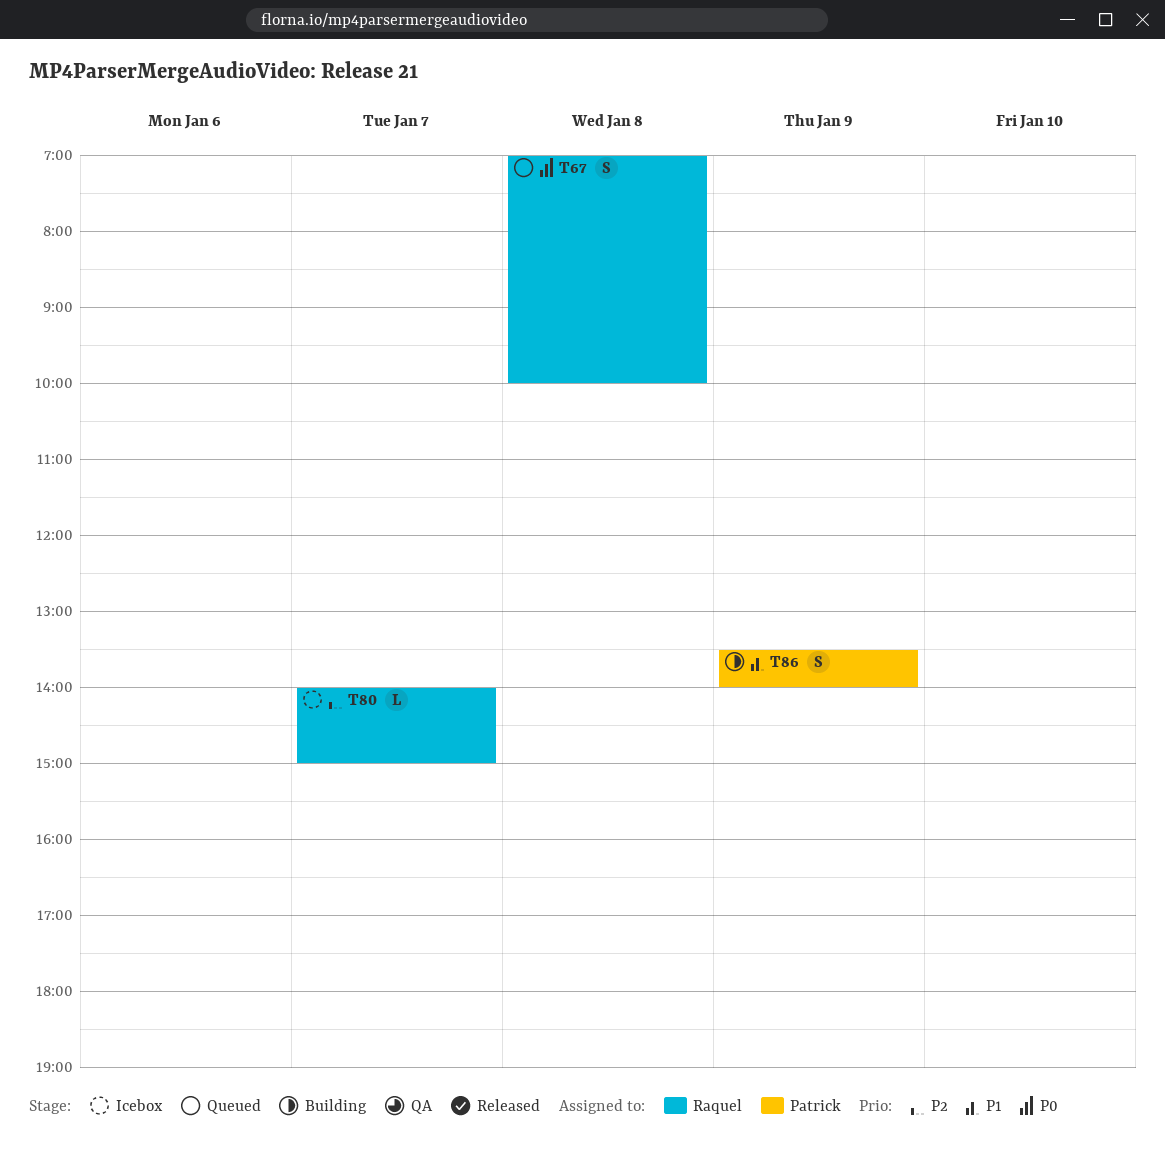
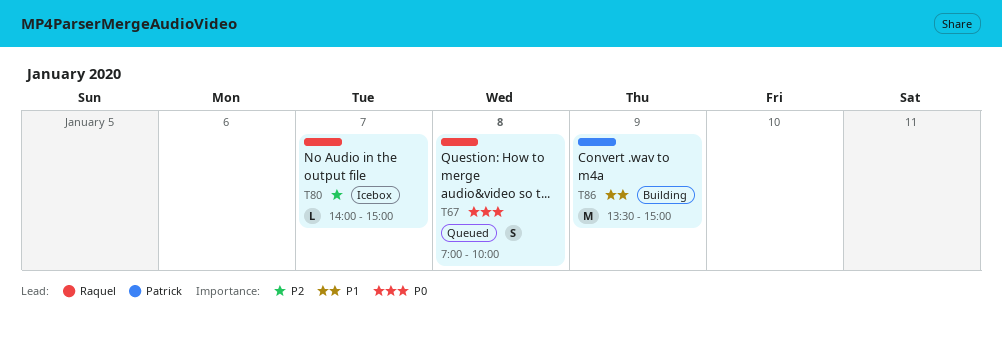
T86, estimate: S -> M
T86, ends: 14:00 -> 15:00

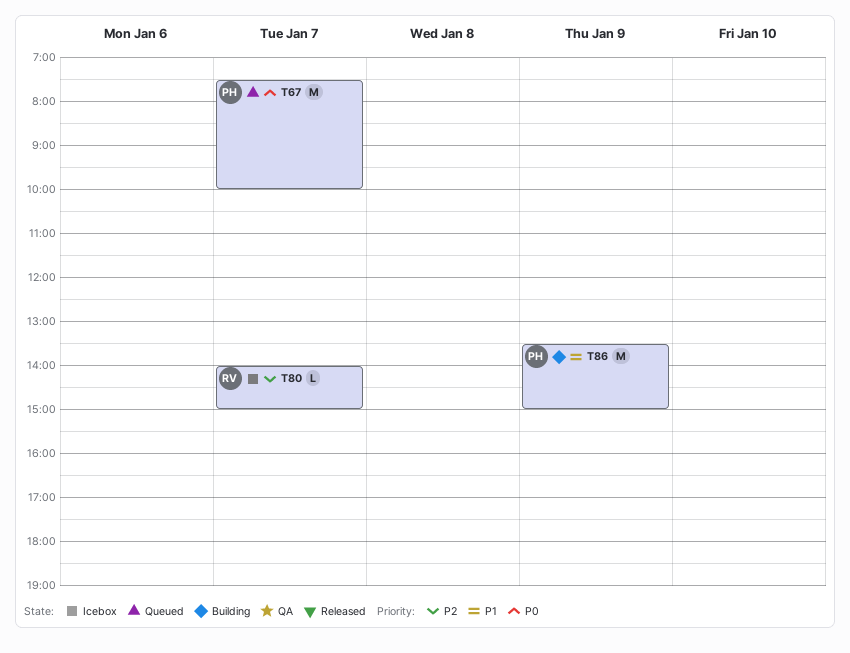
T67, owner: Raquel -> Patrick
T67, estimate: S -> M
T67, day: Jan 8 -> Jan 7
T67, begins: 07:00 -> 07:30

